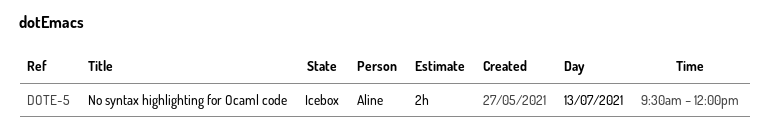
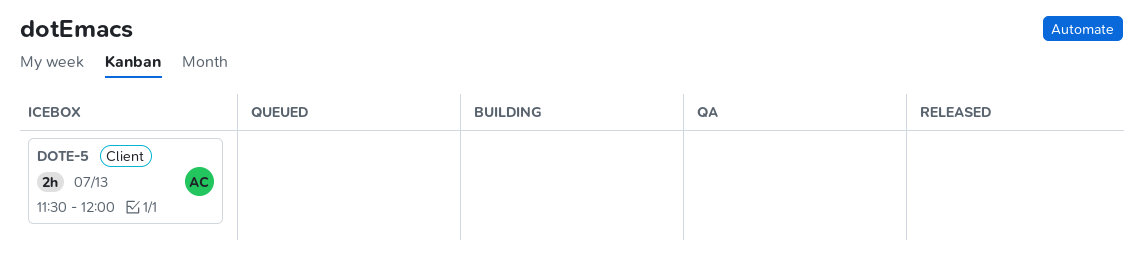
DOTE-5, begins: 09:30 -> 11:30

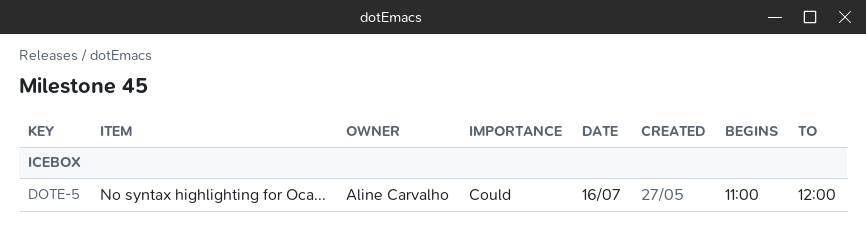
DOTE-5, day: Jul 13 -> Jul 16
DOTE-5, begins: 11:30 -> 11:00

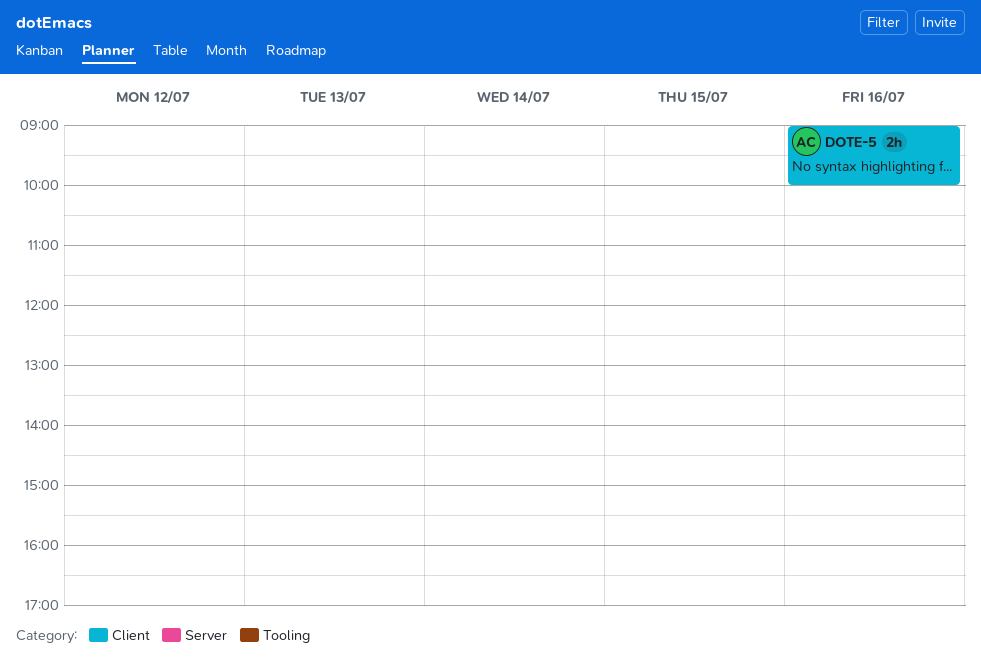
DOTE-5, begins: 11:00 -> 09:00
DOTE-5, ends: 12:00 -> 10:00

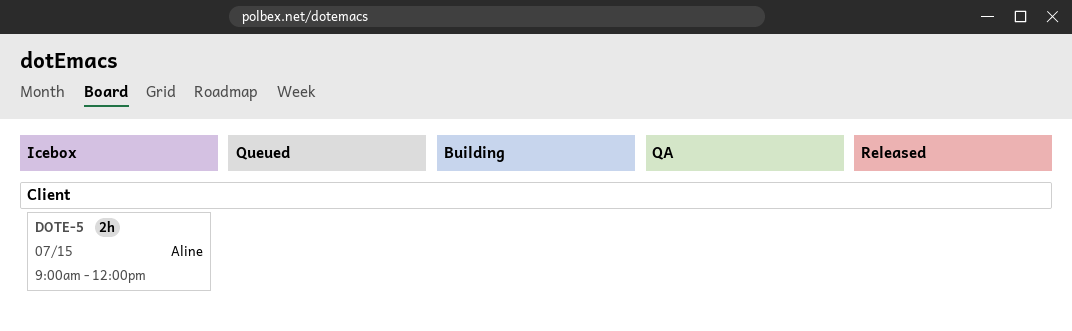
DOTE-5, day: Jul 16 -> Jul 15
DOTE-5, ends: 10:00 -> 12:00

